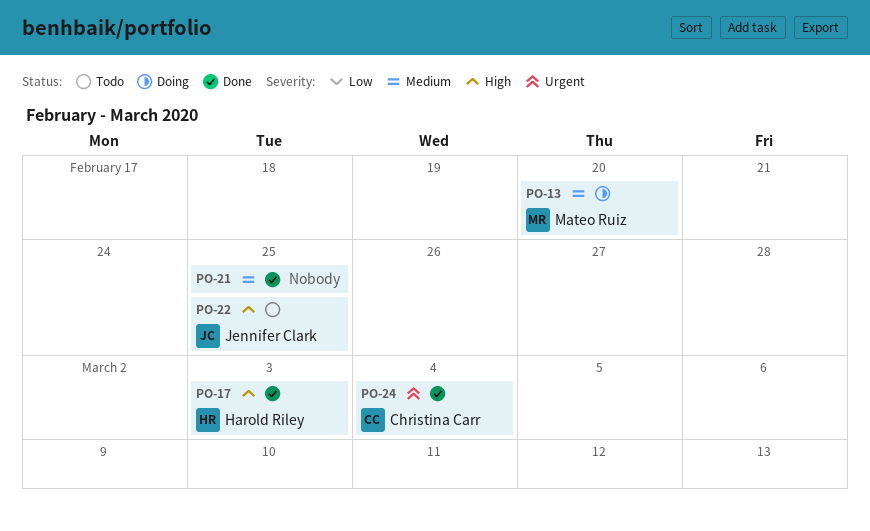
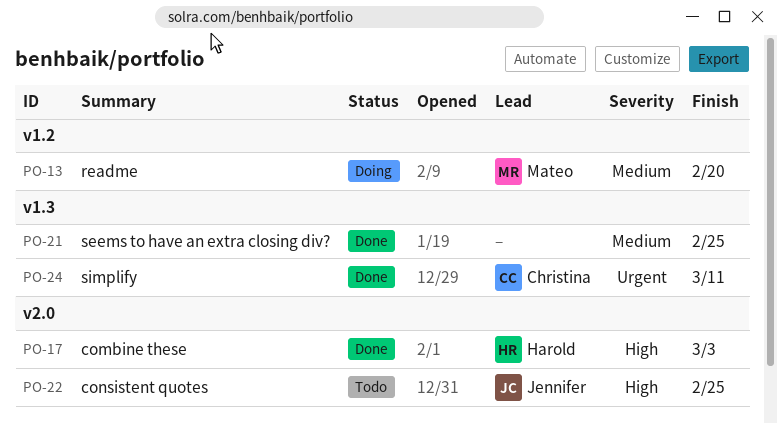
PO-24, due: Mar 4 -> Mar 11

